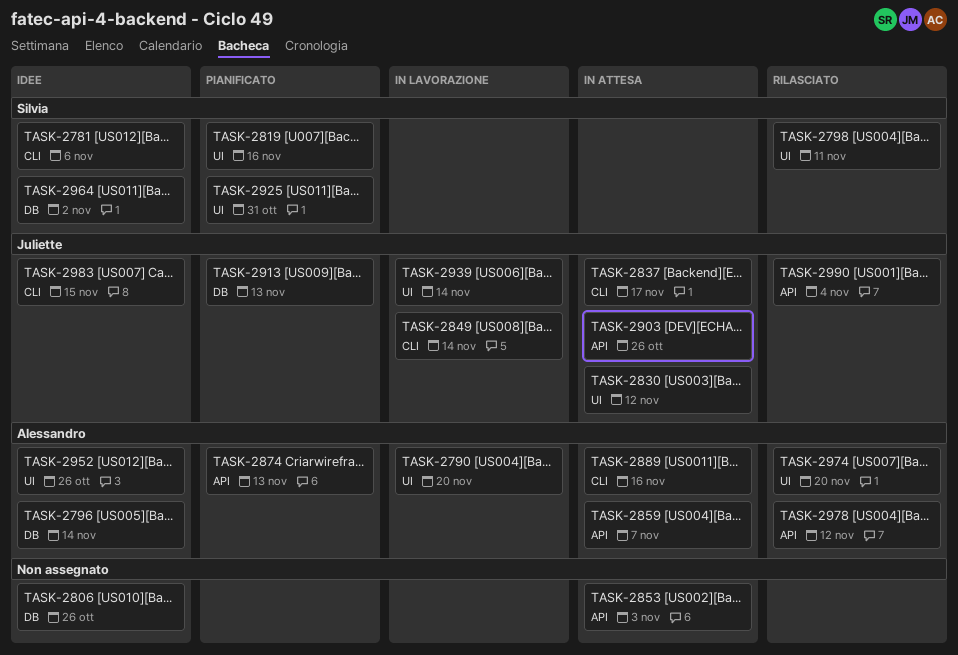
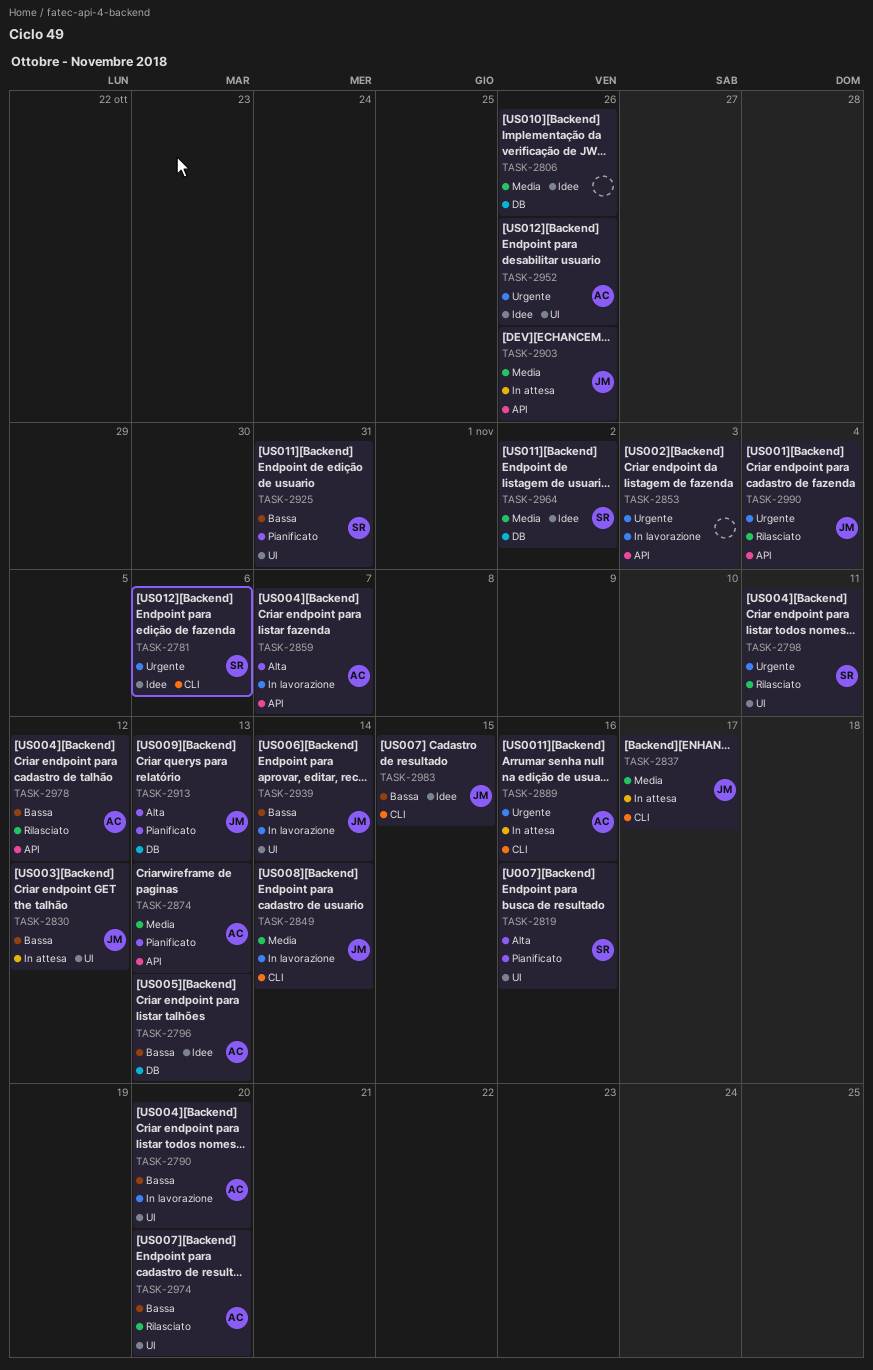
TASK-2796, due: Nov 14 -> Nov 13
TASK-2853, status: In attesa -> In lavorazione
TASK-2859, status: In attesa -> In lavorazione

